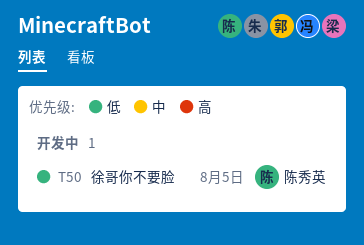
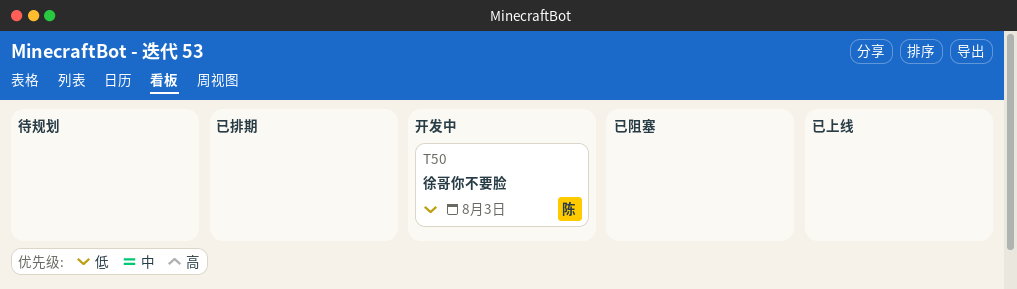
T50, due: Aug 5 -> Aug 3

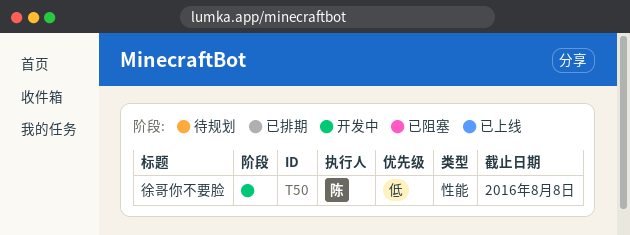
T50, due: Aug 3 -> Aug 8

